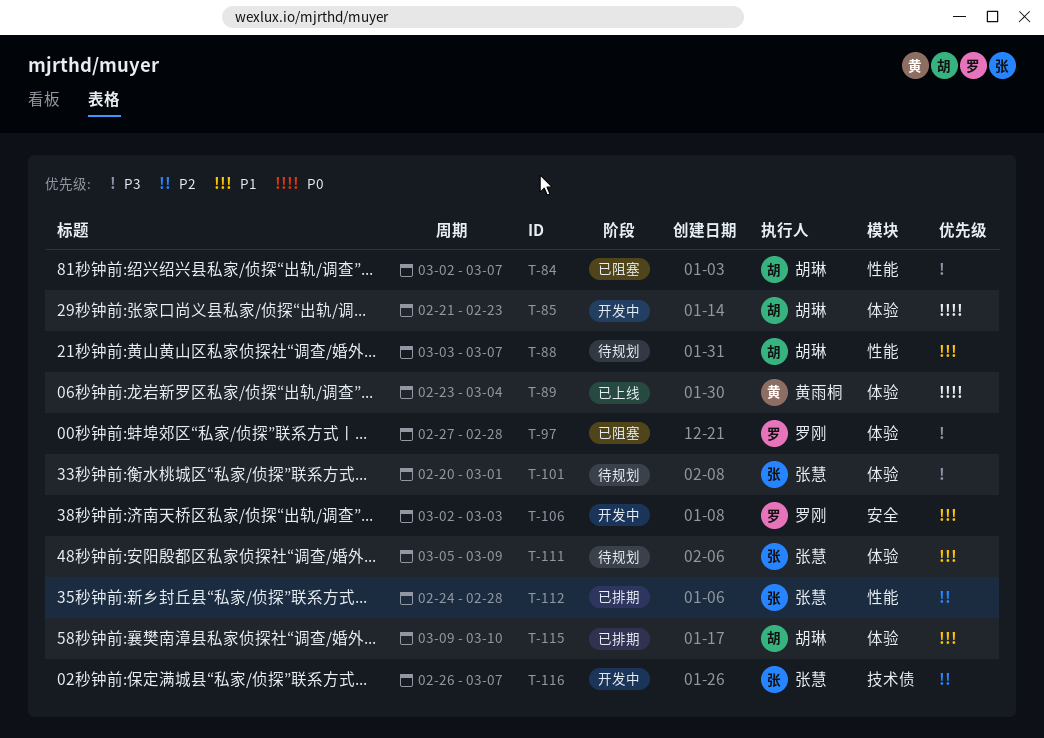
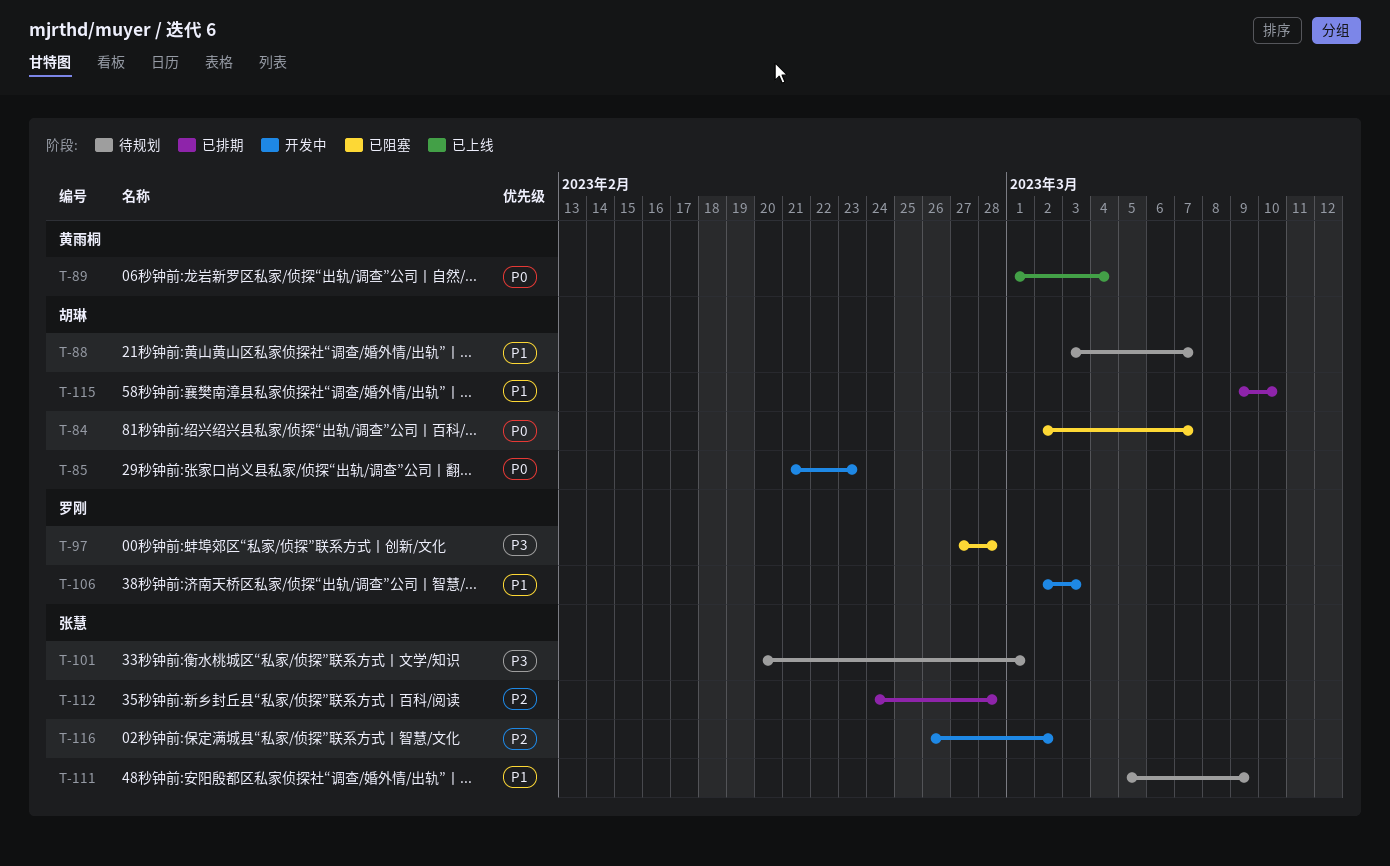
T-84, priority: P3 -> P0
T-89, start: Feb 23 -> Mar 1
T-116, due: Mar 7 -> Mar 2

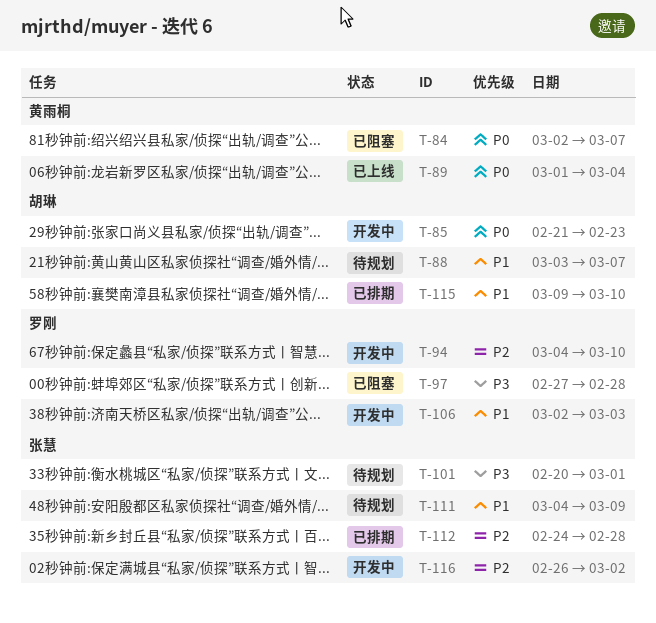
T-84, owner: 胡琳 -> 黄雨桐
T-94: none -> present
T-111, start: Mar 5 -> Mar 4

